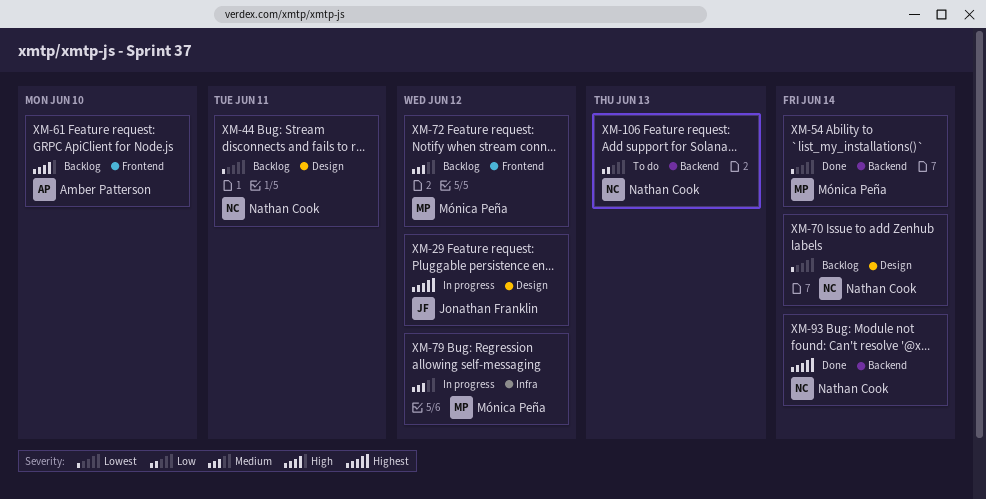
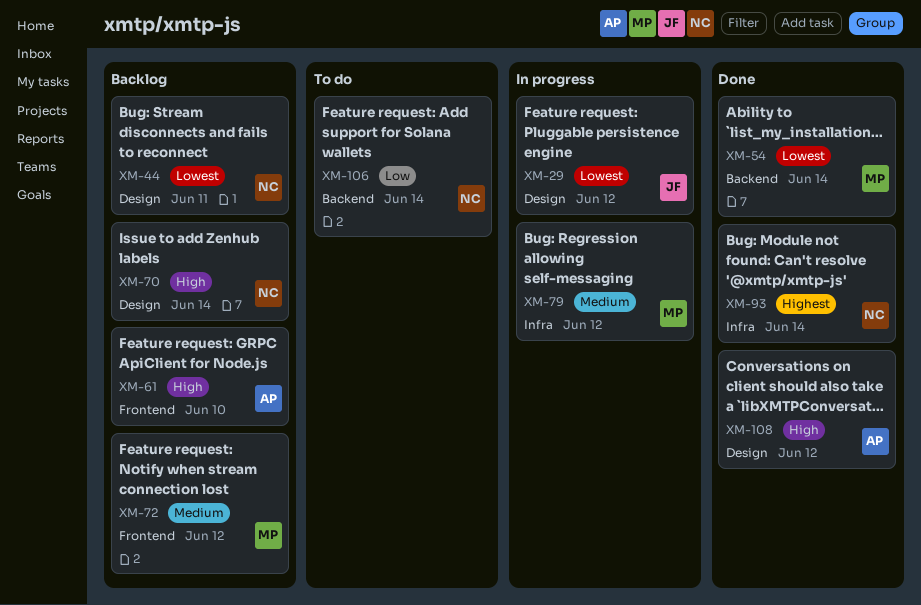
XM-29, priority: Highest -> Lowest
XM-70, priority: Lowest -> High
XM-93, label: Backend -> Infra
XM-106, due: Jun 13 -> Jun 14
XM-108: none -> present

